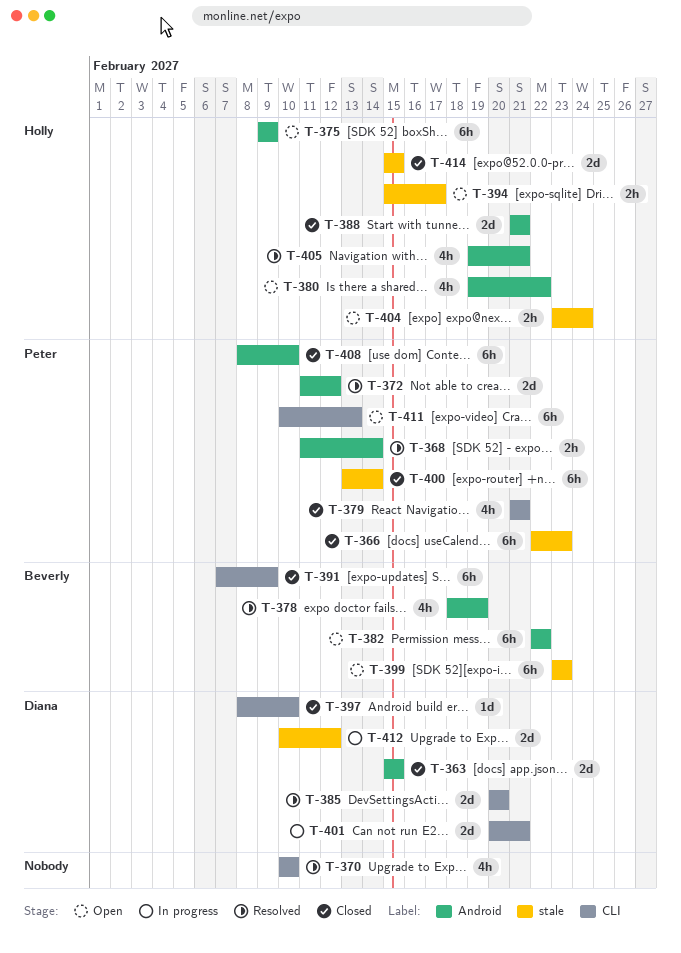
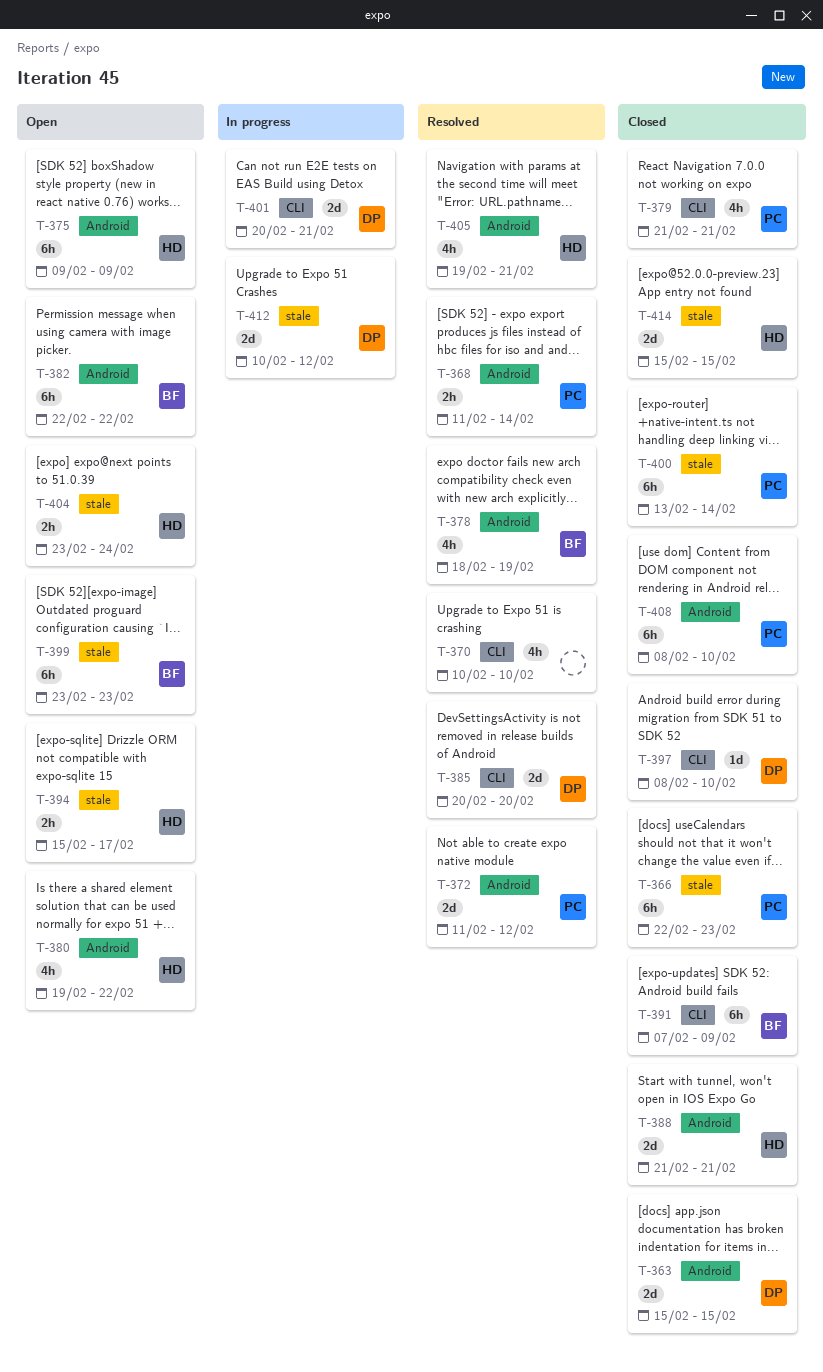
T-411: present -> none

